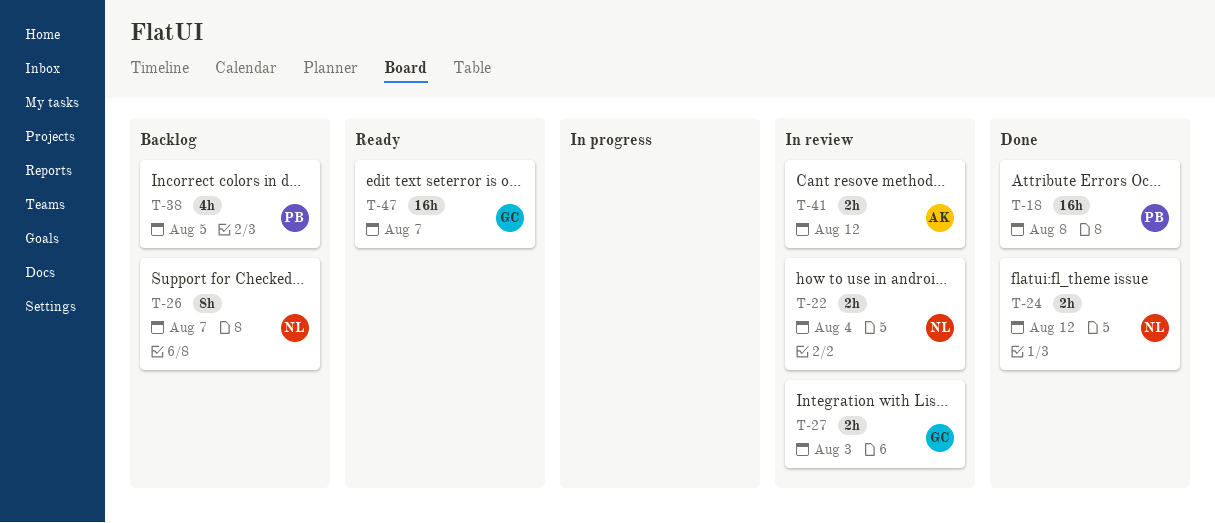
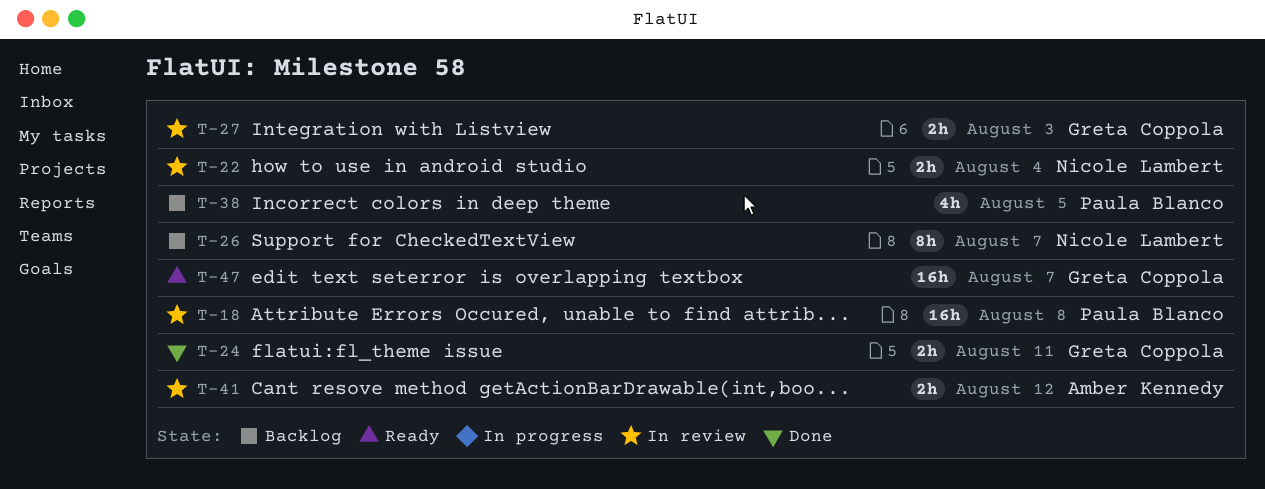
T-18, status: Done -> In review
T-24, owner: Nicole Lambert -> Greta Coppola
T-24, due: Aug 12 -> Aug 11

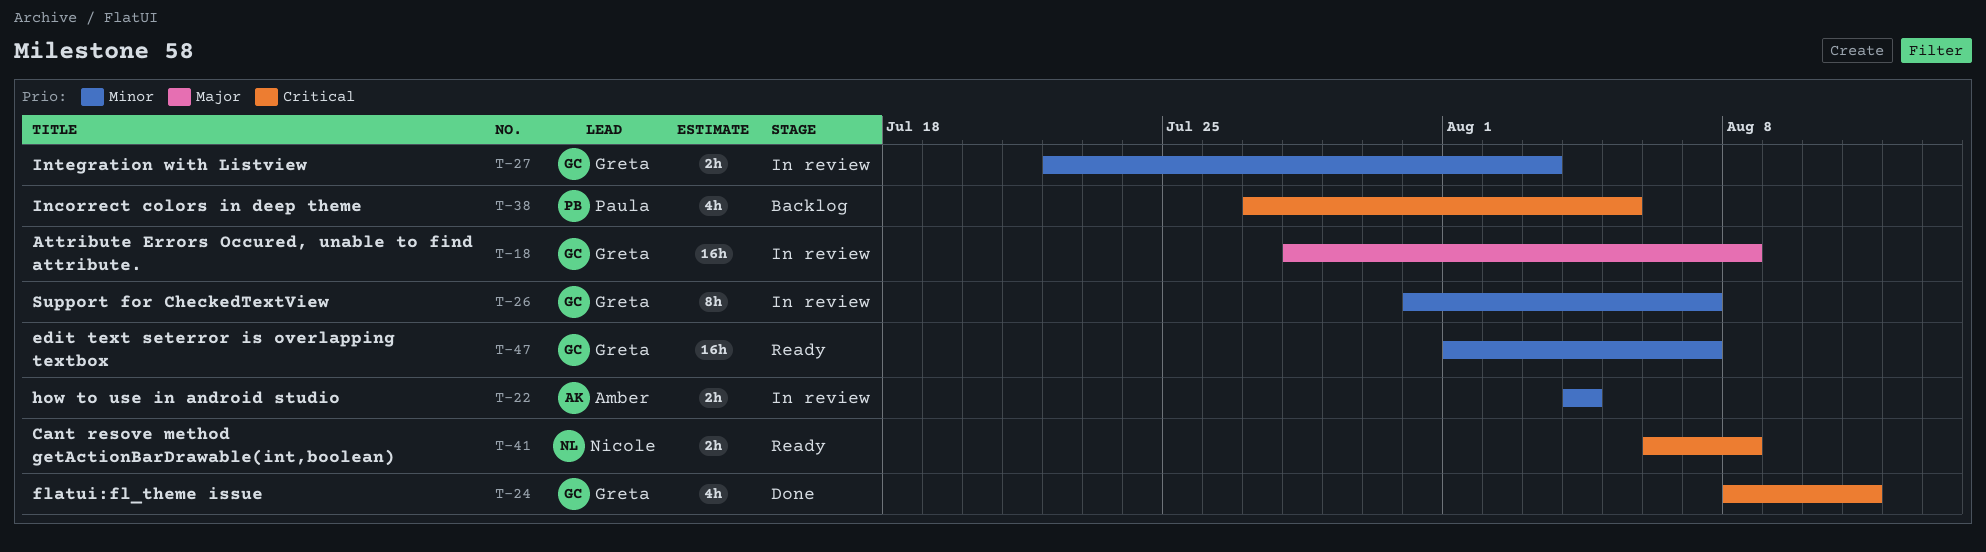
T-18, owner: Paula Blanco -> Greta Coppola
T-22, owner: Nicole Lambert -> Amber Kennedy
T-24, estimate: 2h -> 4h
T-26, status: Backlog -> In review
T-26, owner: Nicole Lambert -> Greta Coppola
T-41, status: In review -> Ready
T-41, owner: Amber Kennedy -> Nicole Lambert
T-41, due: Aug 12 -> Aug 8

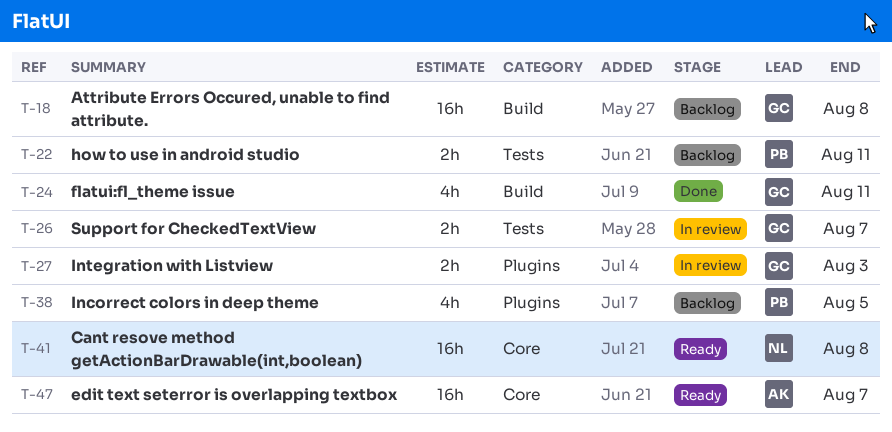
T-18, status: In review -> Backlog
T-22, status: In review -> Backlog
T-22, owner: Amber -> Paula
T-22, due: Aug 4 -> Aug 11
T-26, estimate: 8h -> 2h
T-41, estimate: 2h -> 16h
T-47, owner: Greta -> Amber

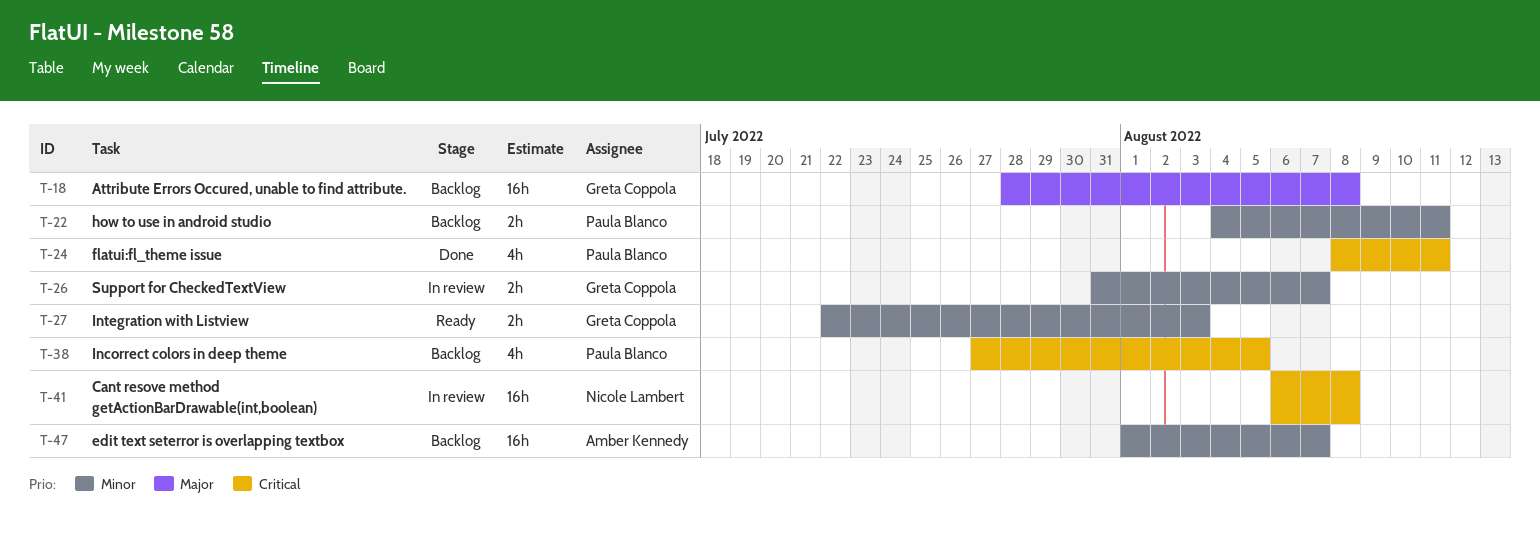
T-24, owner: Greta Coppola -> Paula Blanco
T-27, status: In review -> Ready
T-41, status: Ready -> In review
T-47, status: Ready -> Backlog

